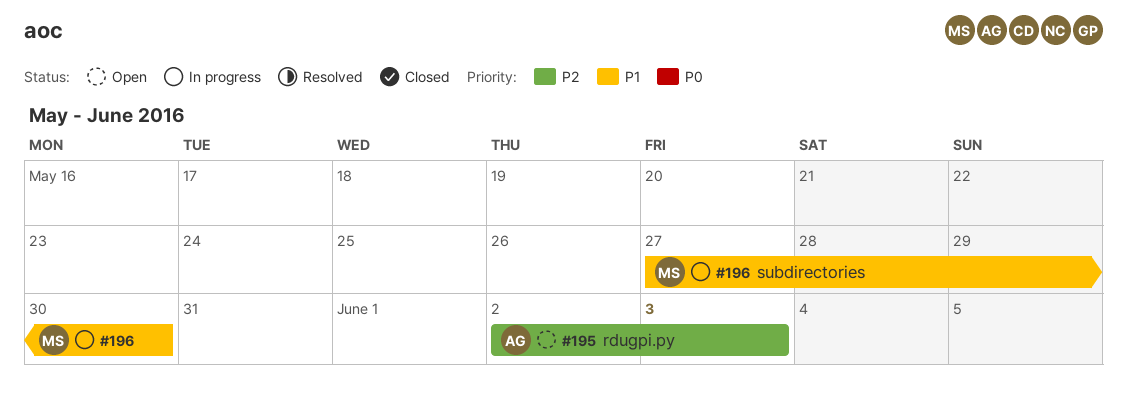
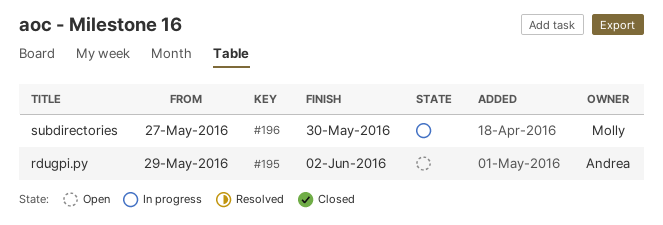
#195, start: Jun 2 -> May 29
#195, due: Jun 3 -> Jun 2

